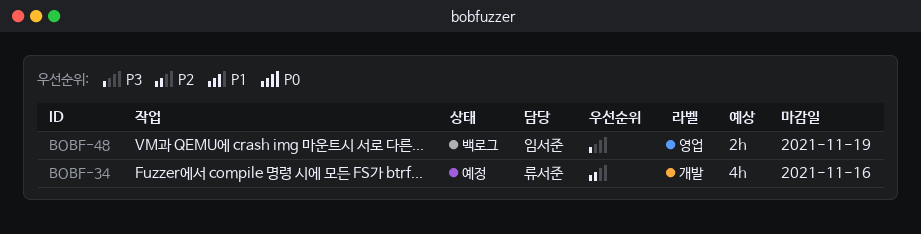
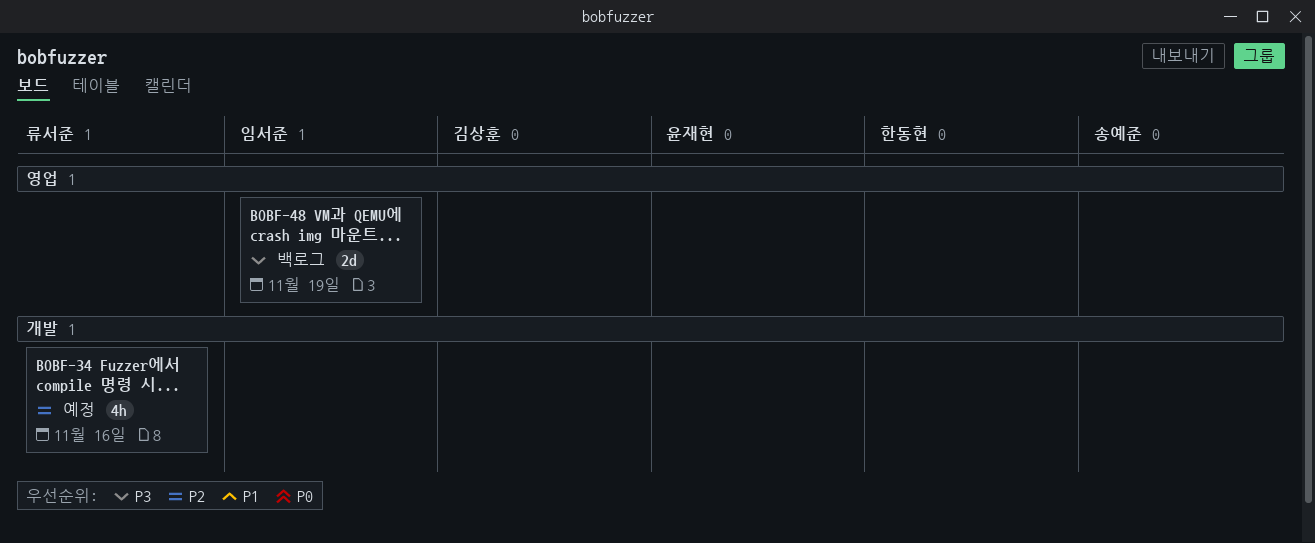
BOBF-48, estimate: 2h -> 2d

